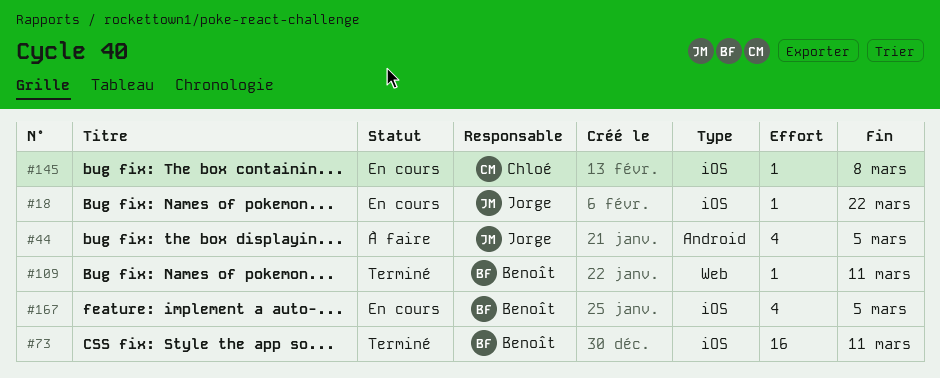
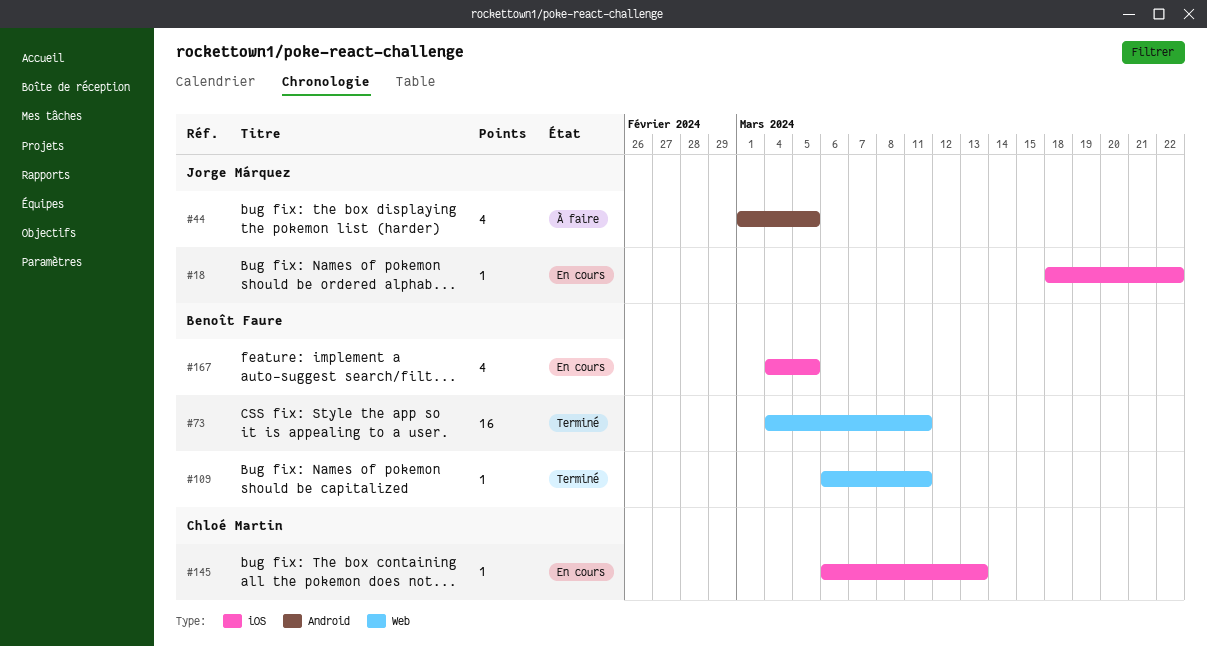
#73, label: iOS -> Web
#145, due: Mar 8 -> Mar 13

